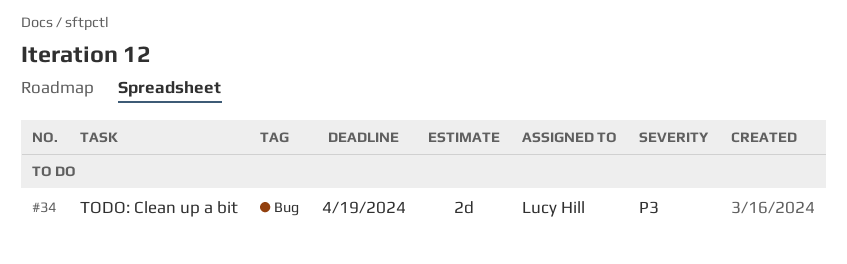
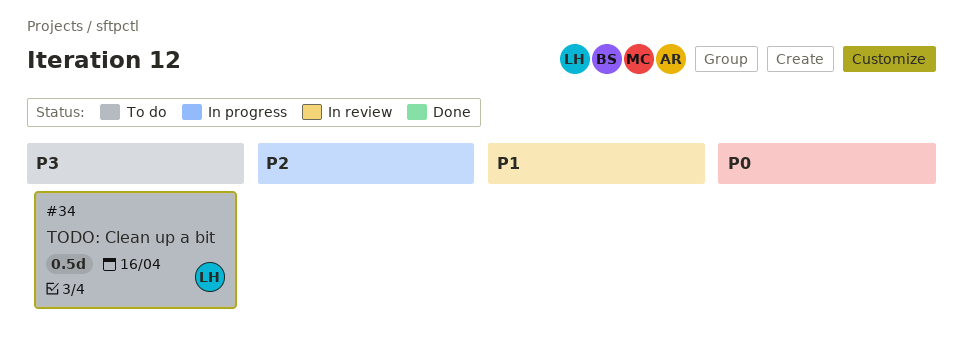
#34, estimate: 2d -> 0.5d
#34, due: Apr 19 -> Apr 16

